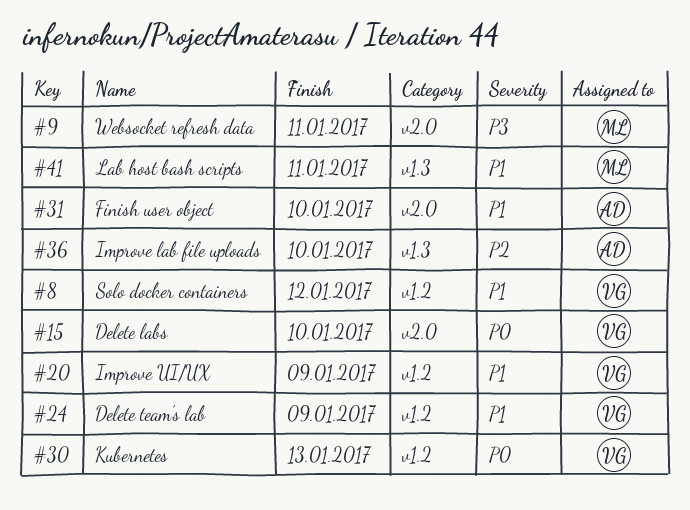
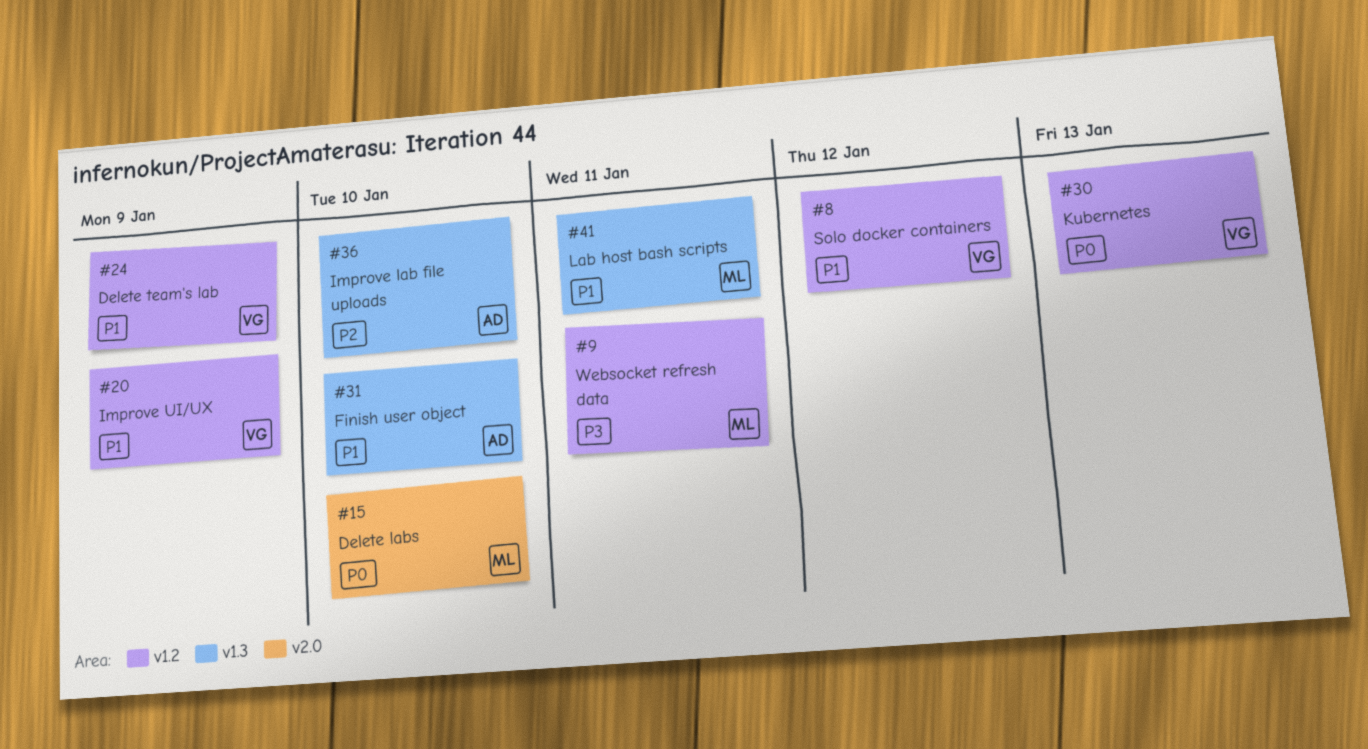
#9, label: v2.0 -> v1.2
#15, owner: VG -> ML
#31, label: v2.0 -> v1.3

